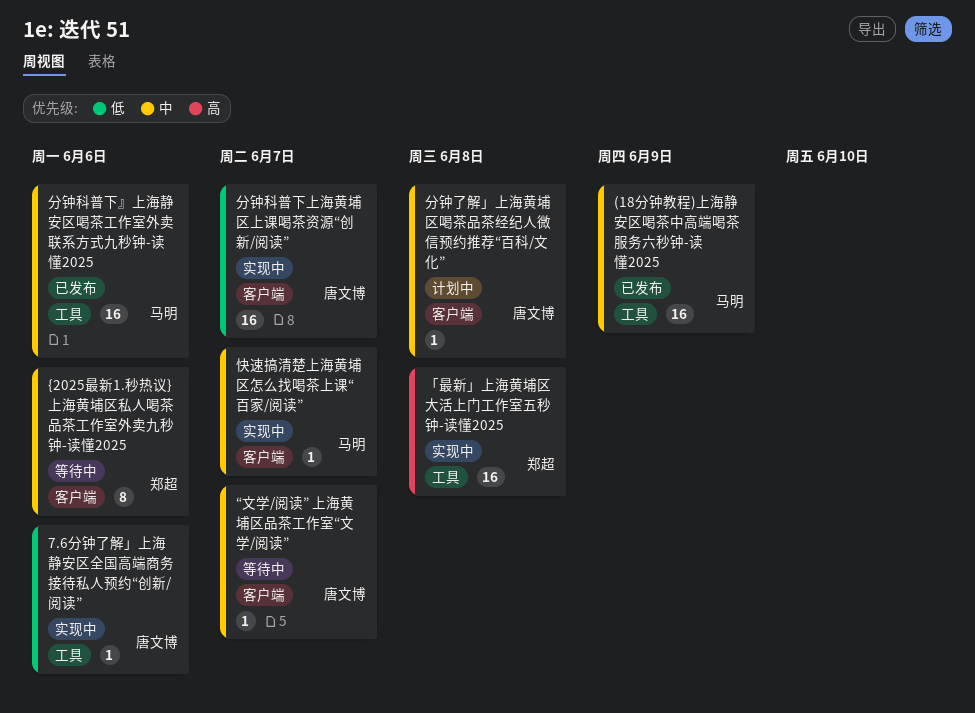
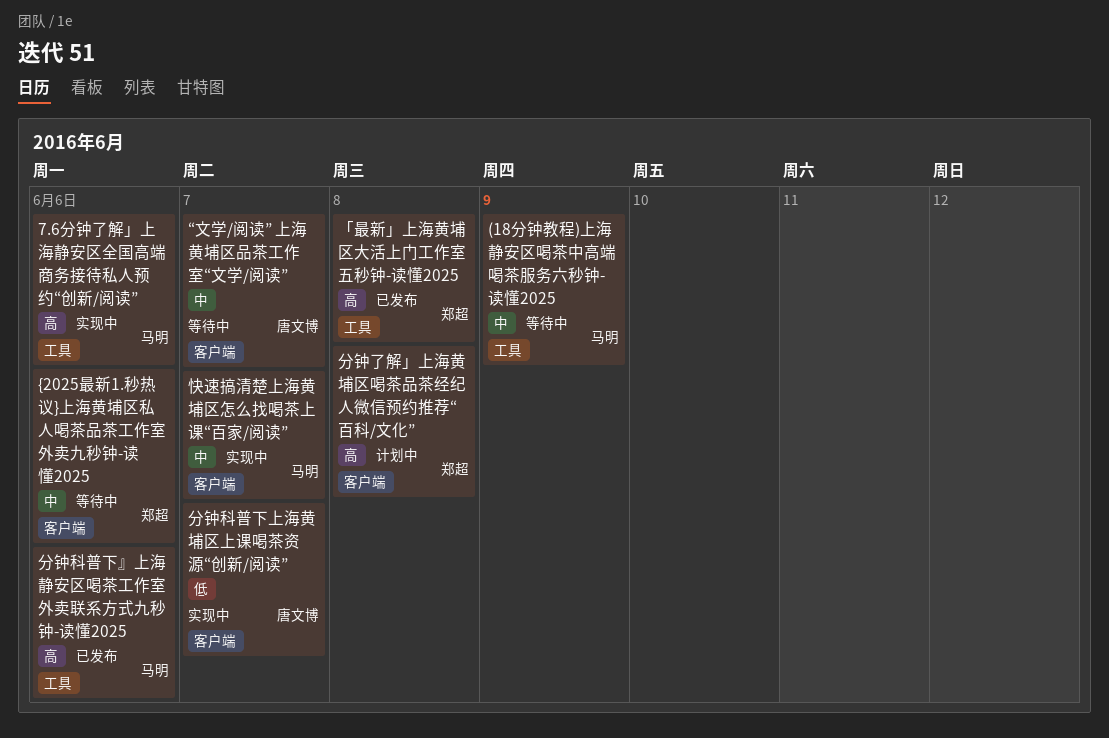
(18分钟教程)上海静安区喝茶中高端喝茶服务六秒钟-读懂2025, status: 已发布 -> 等待中
7.6分钟了解」上海静安区全国高端商务接待私人预约“创新/阅读”, owner: 唐文博 -> 马明
7.6分钟了解」上海静安区全国高端商务接待私人预约“创新/阅读”, priority: 低 -> 高
「最新」上海黄埔区大活上门工作室五秒钟-读懂2025, status: 实现中 -> 已发布
分钟了解」上海黄埔区喝茶品茶经纪人微信预约推荐“百科/文化”, owner: 唐文博 -> 郑超
分钟了解」上海黄埔区喝茶品茶经纪人微信预约推荐“百科/文化”, priority: 中 -> 高
分钟科普下』上海静安区喝茶工作室外卖联系方式九秒钟-读懂2025, priority: 中 -> 高

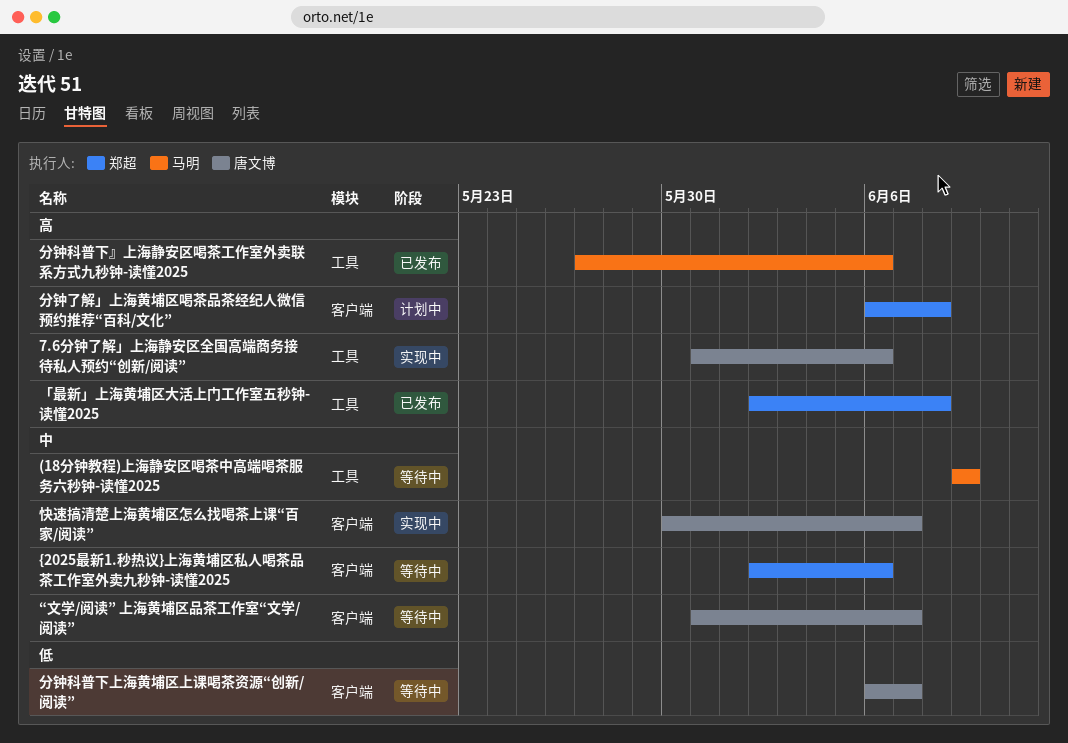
7.6分钟了解」上海静安区全国高端商务接待私人预约“创新/阅读”, owner: 马明 -> 唐文博
分钟科普下上海黄埔区上课喝茶资源“创新/阅读”, status: 实现中 -> 等待中
快速搞清楚上海黄埔区怎么找喝茶上课“百家/阅读”, owner: 马明 -> 唐文博

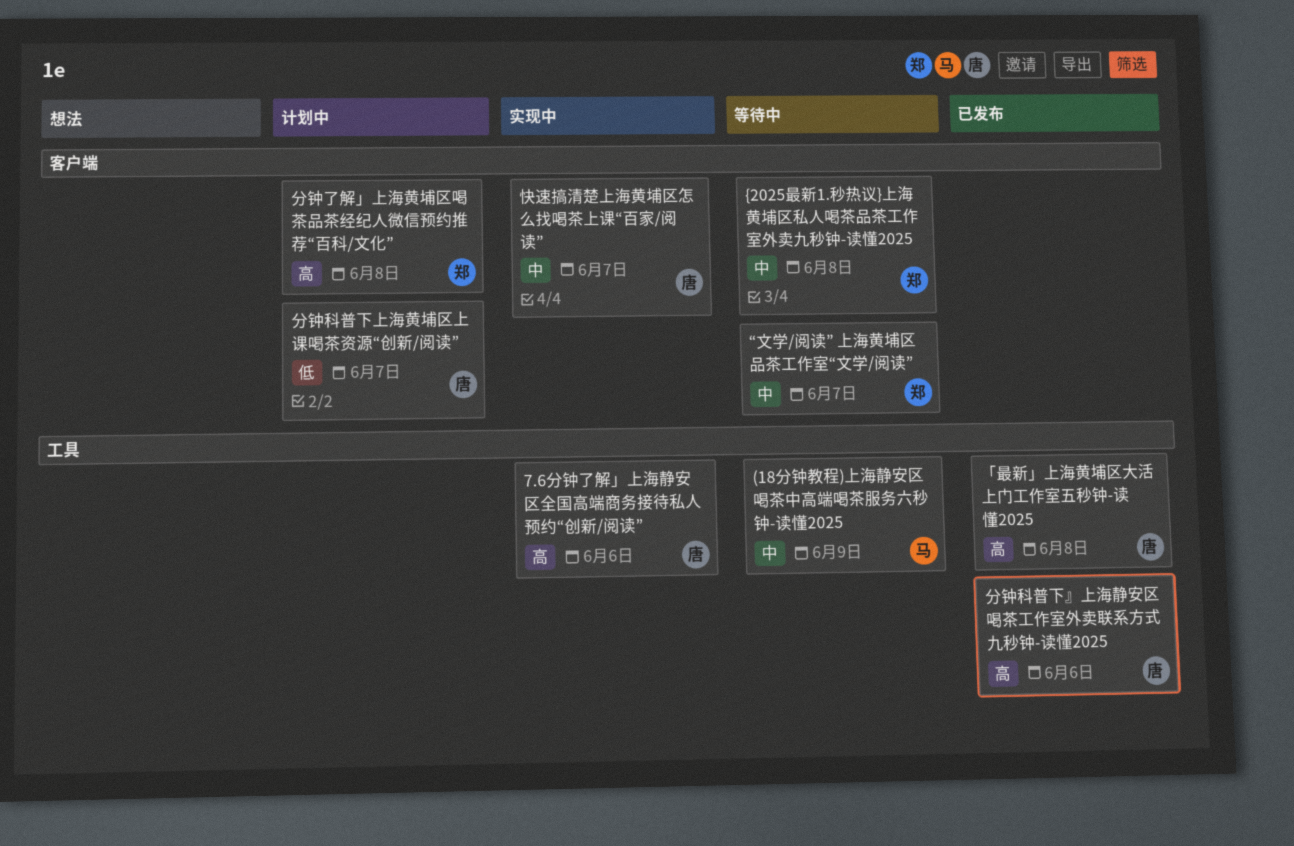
{2025最新1.秒热议}上海黄埔区私人喝茶品茶工作室外卖九秒钟-读懂2025, due: Jun 6 -> Jun 8
“文学/阅读” 上海黄埔区品茶工作室“文学/阅读”, owner: 唐文博 -> 郑超
「最新」上海黄埔区大活上门工作室五秒钟-读懂2025, owner: 郑超 -> 唐文博
分钟科普下』上海静安区喝茶工作室外卖联系方式九秒钟-读懂2025, owner: 马明 -> 唐文博
分钟科普下上海黄埔区上课喝茶资源“创新/阅读”, status: 等待中 -> 计划中

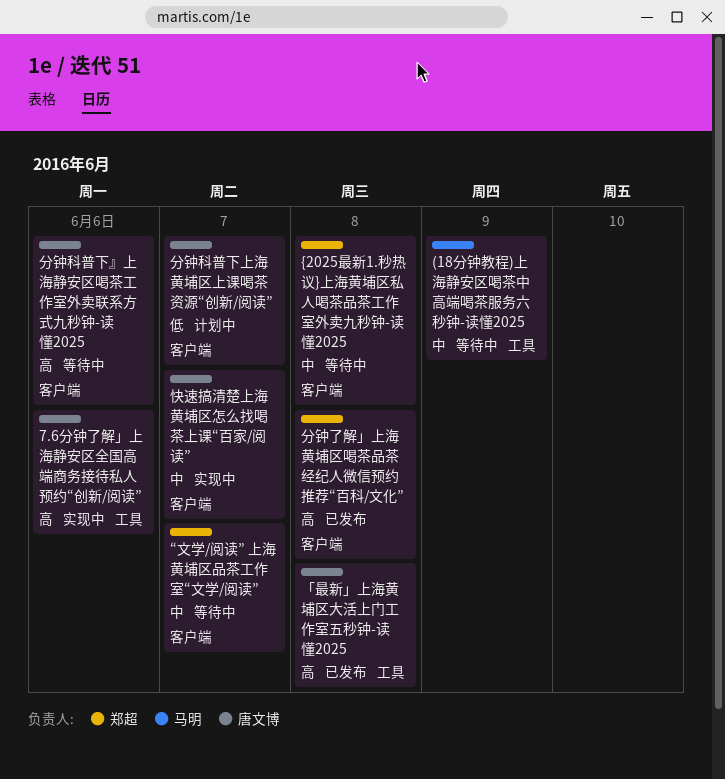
分钟了解」上海黄埔区喝茶品茶经纪人微信预约推荐“百科/文化”, status: 计划中 -> 已发布
分钟科普下』上海静安区喝茶工作室外卖联系方式九秒钟-读懂2025, status: 已发布 -> 等待中
分钟科普下』上海静安区喝茶工作室外卖联系方式九秒钟-读懂2025, label: 工具 -> 客户端

